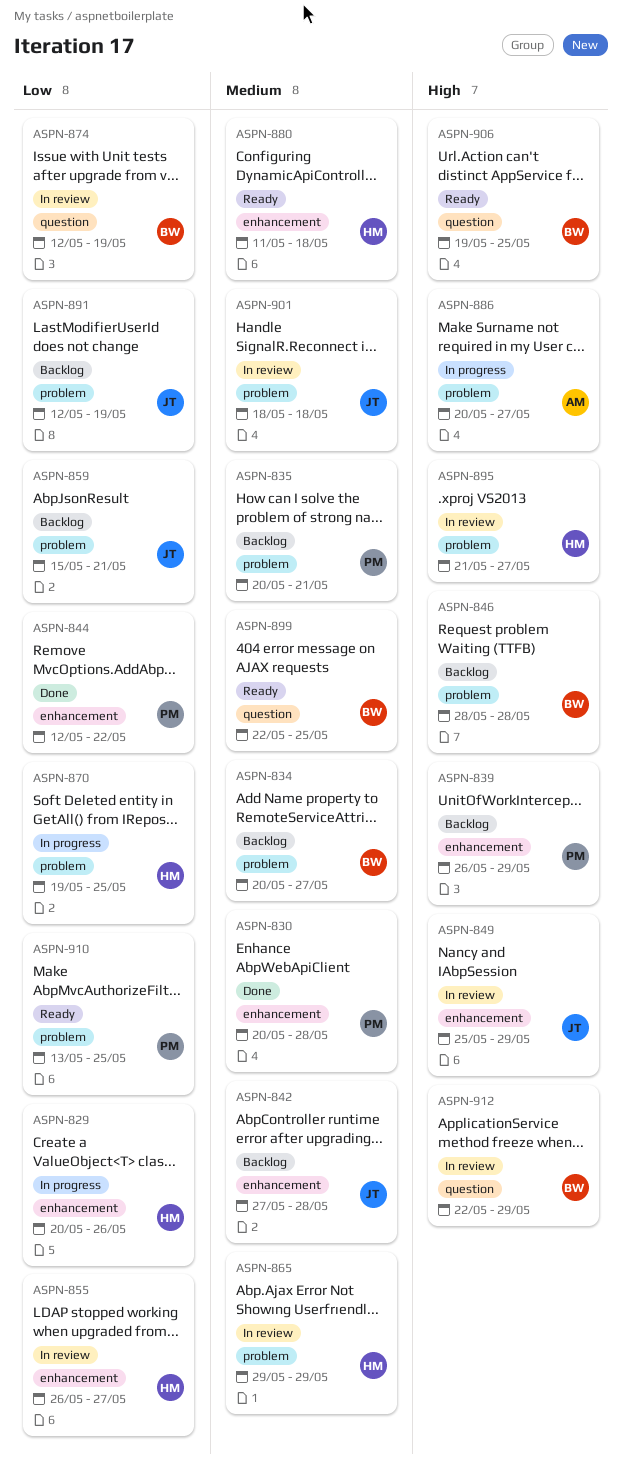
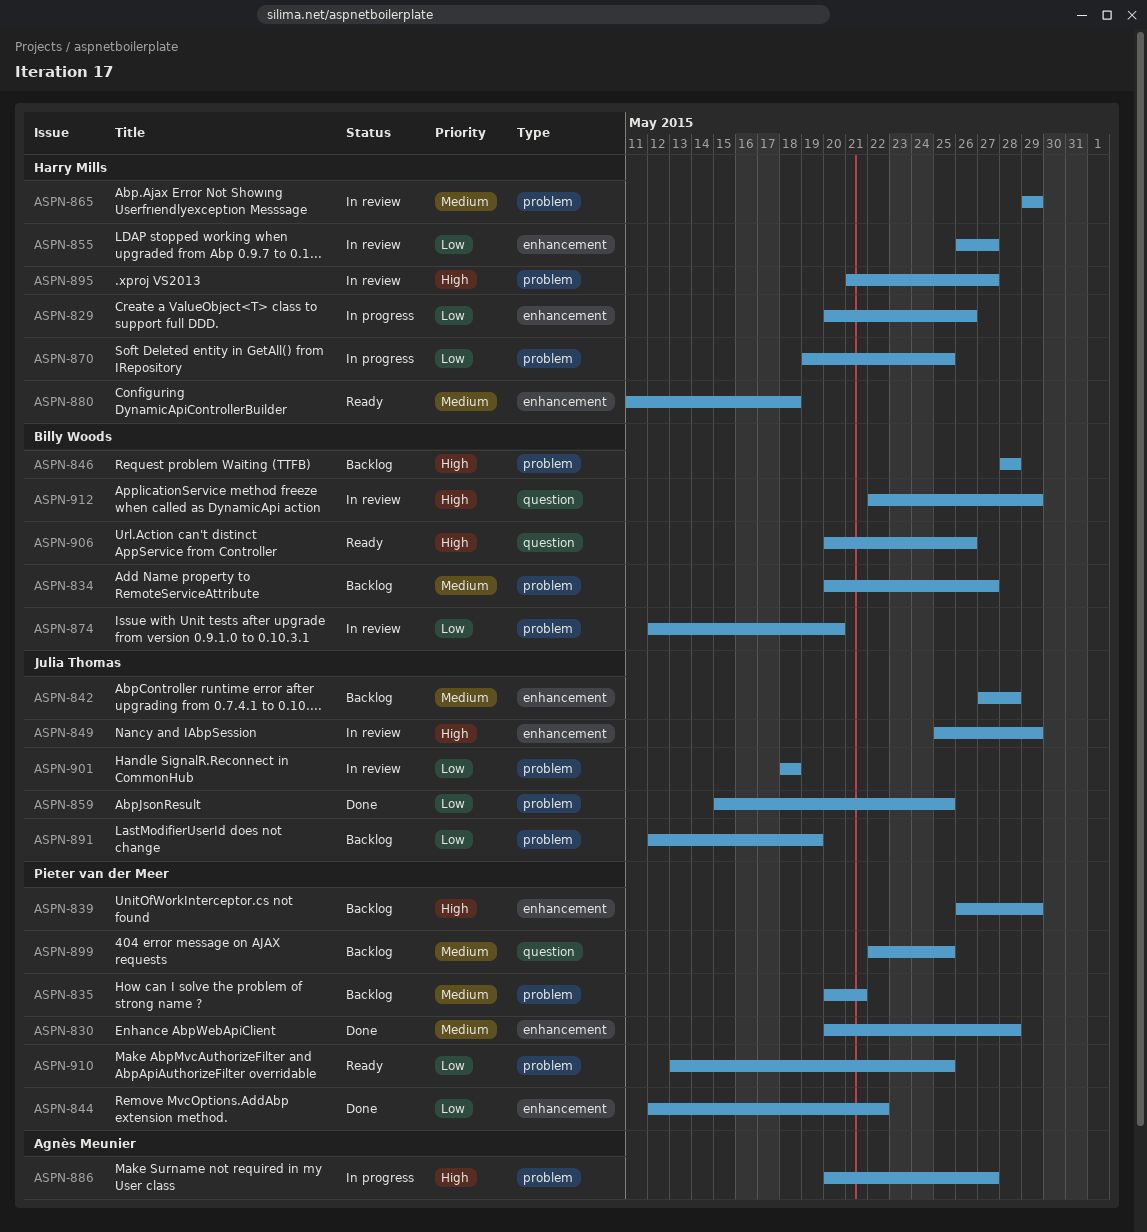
ASPN-859, status: Backlog -> Done
ASPN-859, due: May 21 -> May 25
ASPN-874, label: question -> problem
ASPN-874, due: May 19 -> May 20
ASPN-899, status: Ready -> Backlog
ASPN-899, owner: Billy Woods -> Pieter van der Meer
ASPN-901, priority: Medium -> Low
ASPN-906, start: May 19 -> May 20
ASPN-906, due: May 25 -> May 26

